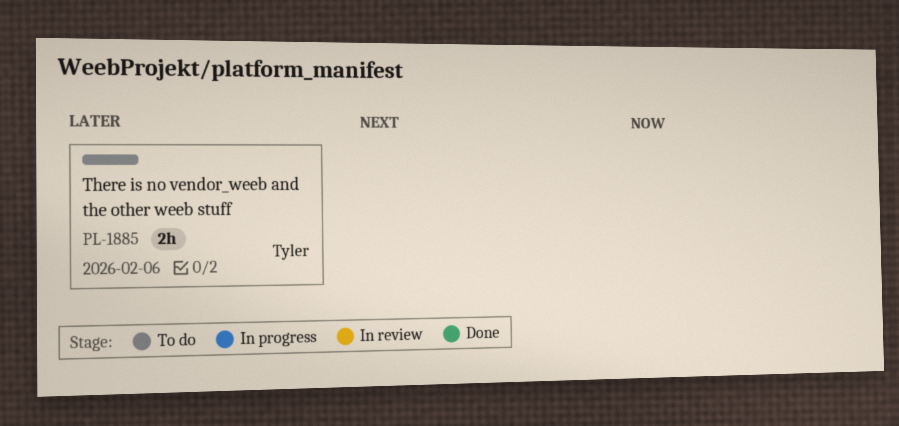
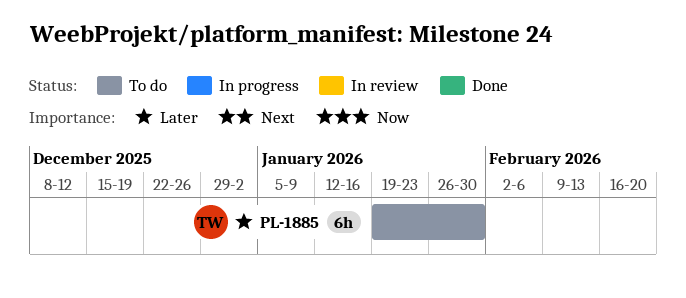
PL-1885, estimate: 2h -> 6h
PL-1885, due: Feb 6 -> Jan 30

